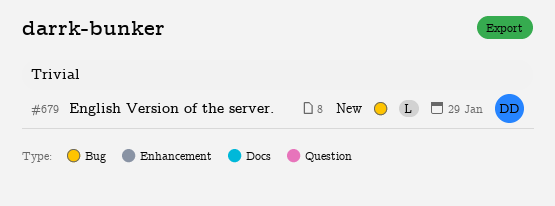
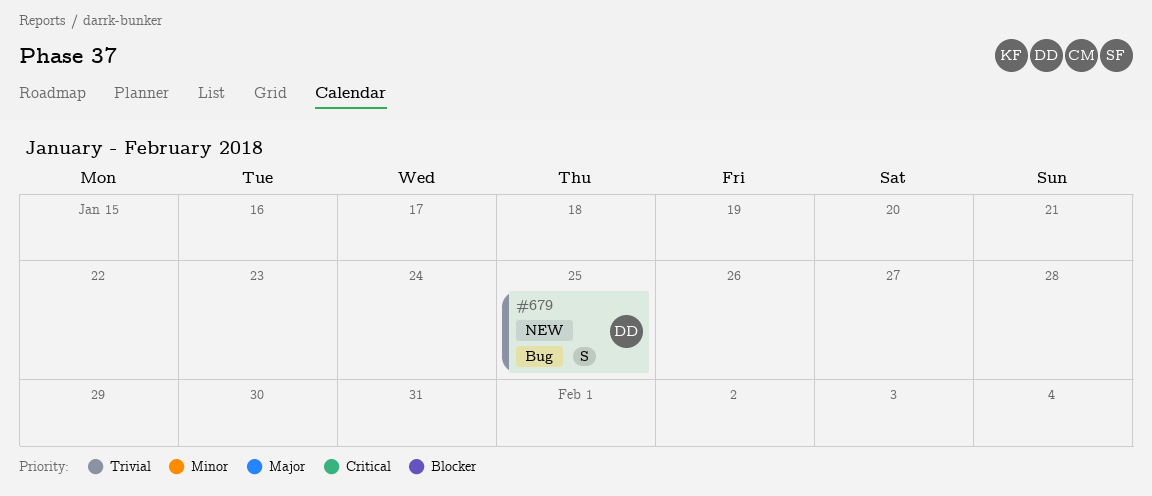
#679, estimate: L -> S
#679, due: Jan 29 -> Jan 25

